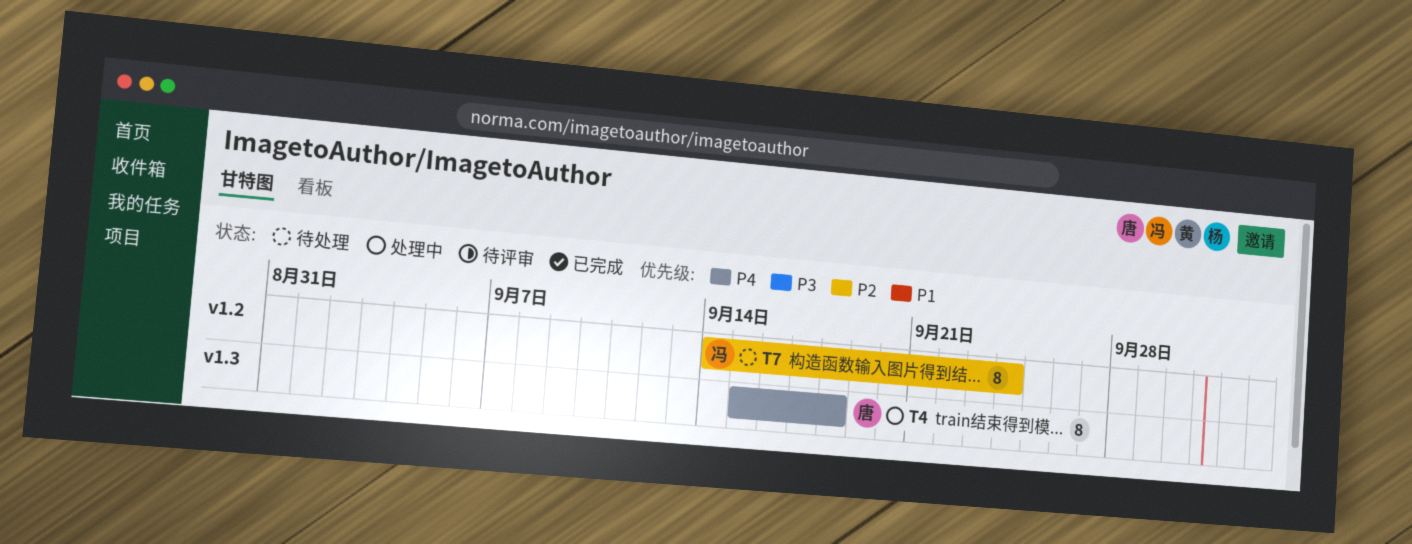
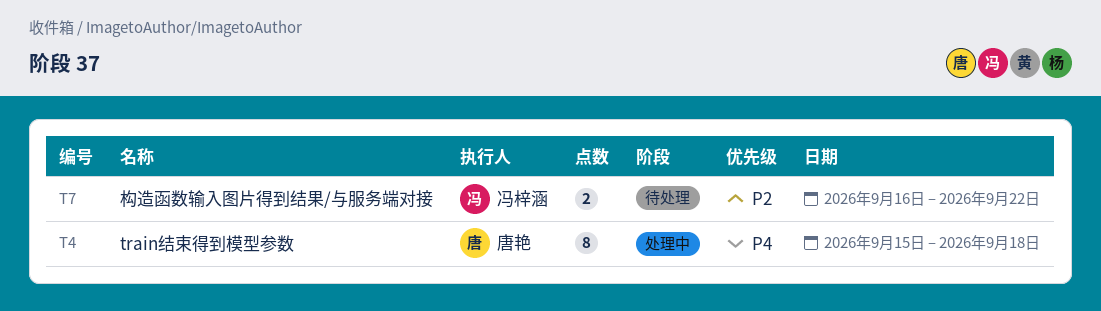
T7, estimate: 8 -> 2
T7, start: Sep 14 -> Sep 16
T7, due: Sep 24 -> Sep 22

